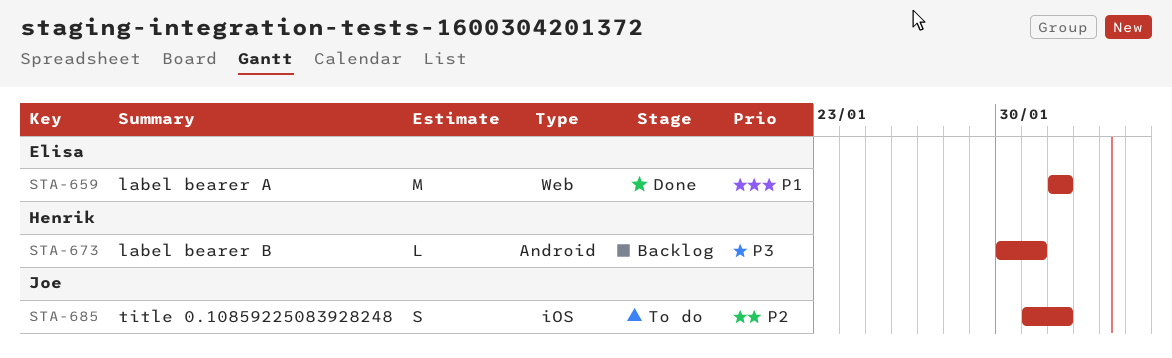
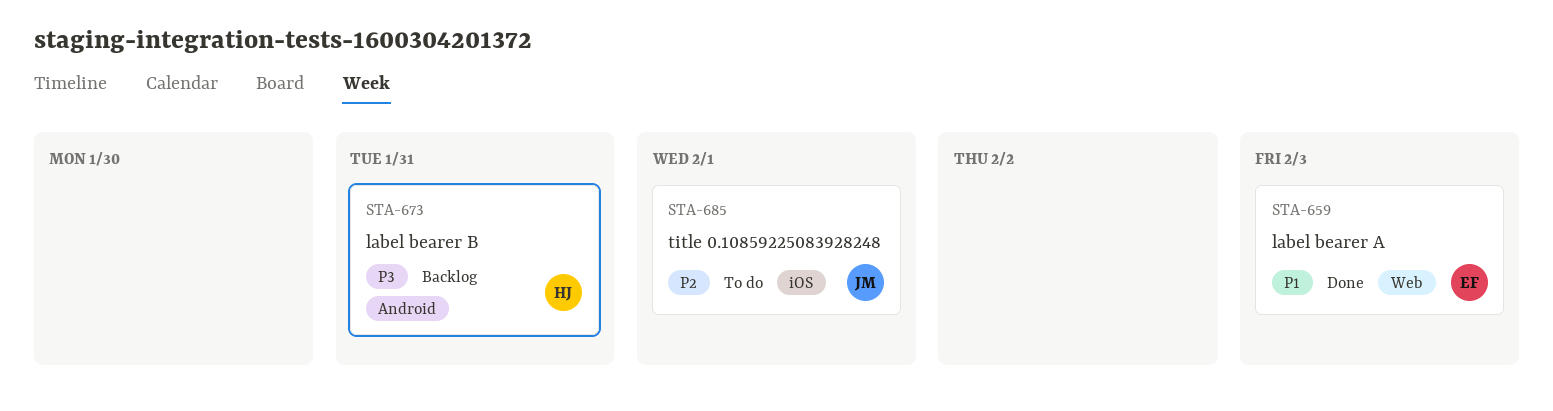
STA-659, due: Feb 1 -> Feb 3

